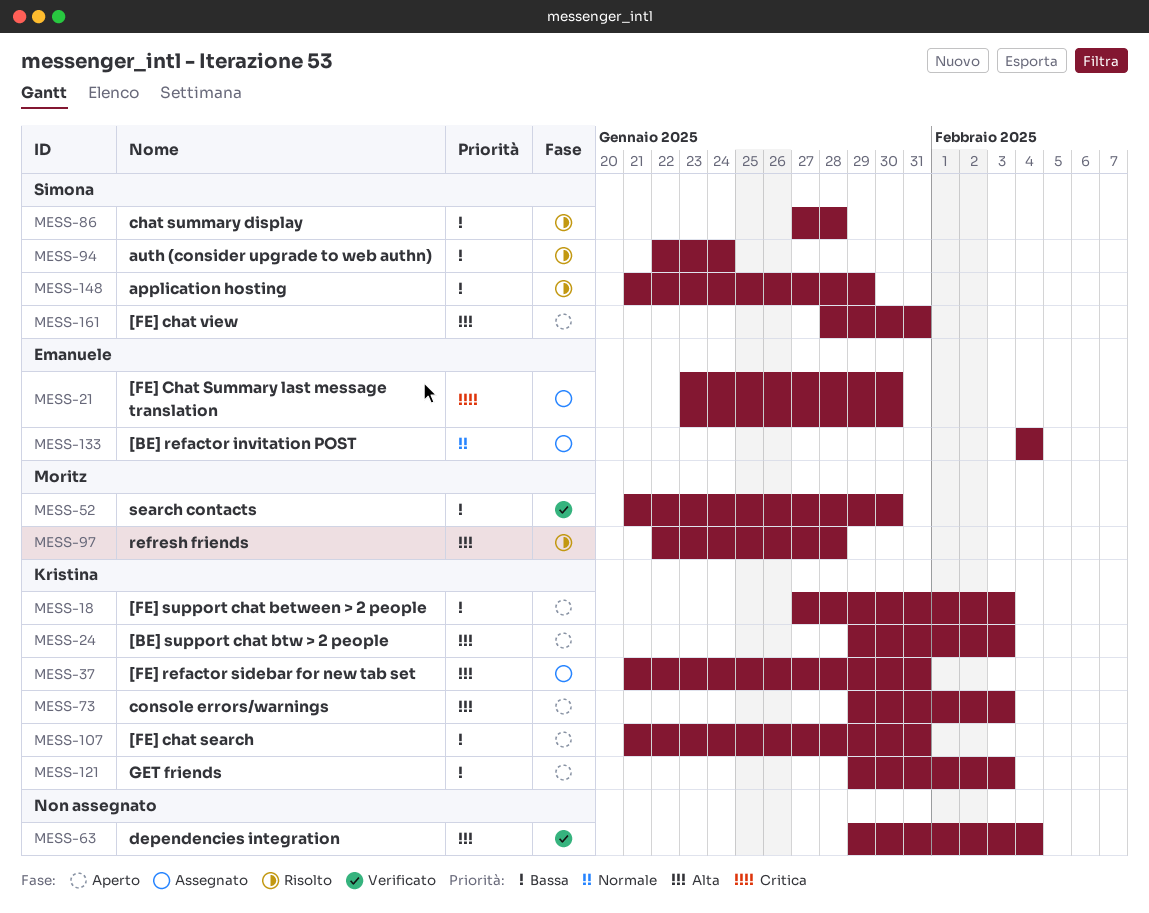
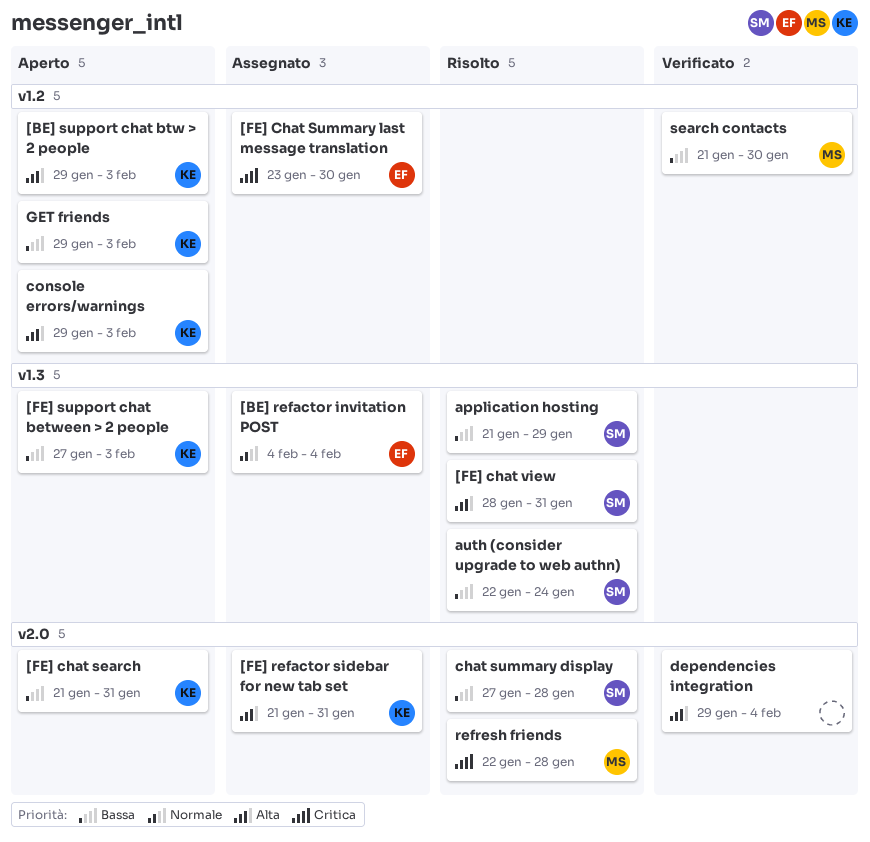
[FE] chat view, status: Aperto -> Risolto
refresh friends, priority: Alta -> Critica

